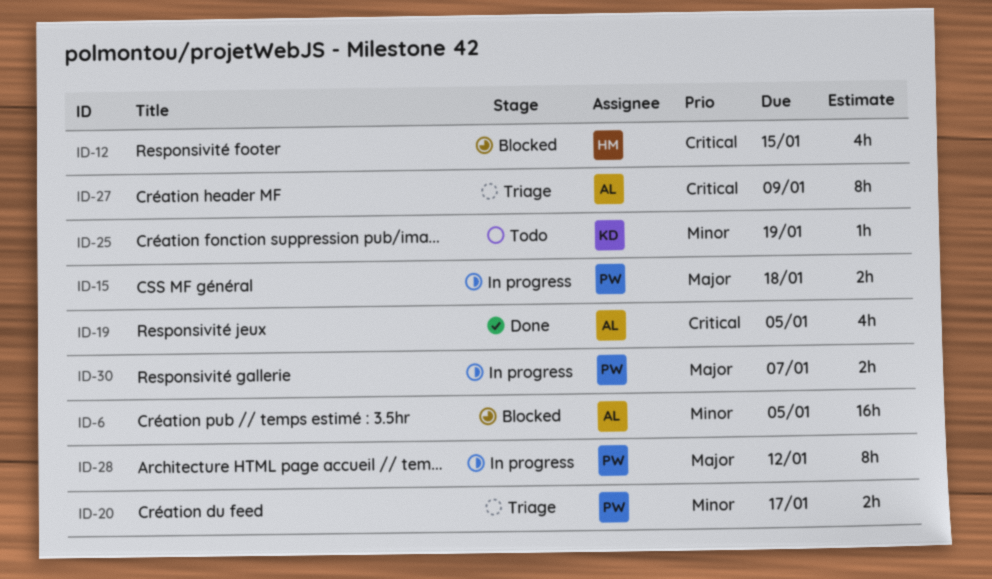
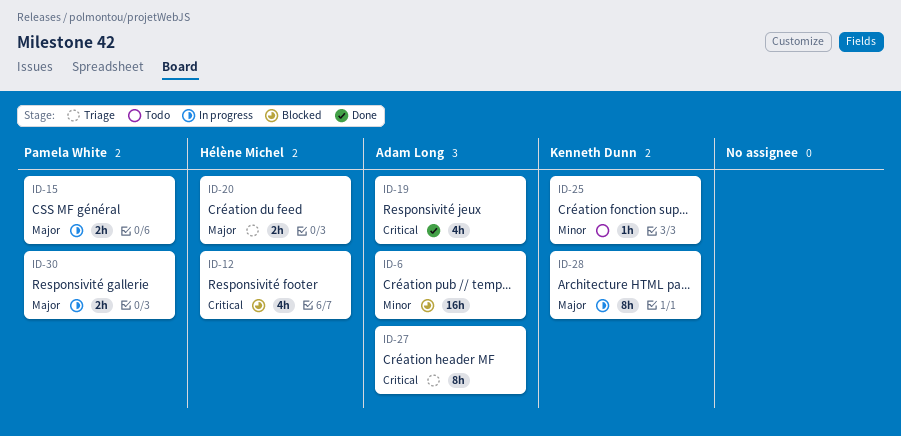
ID-20, owner: Pamela White -> Hélène Michel
ID-20, priority: Minor -> Major
ID-28, owner: Pamela White -> Kenneth Dunn

